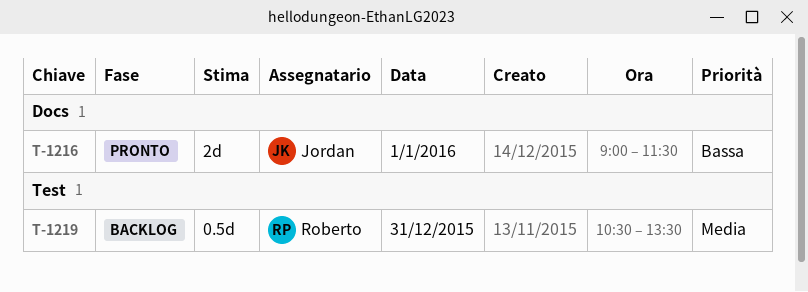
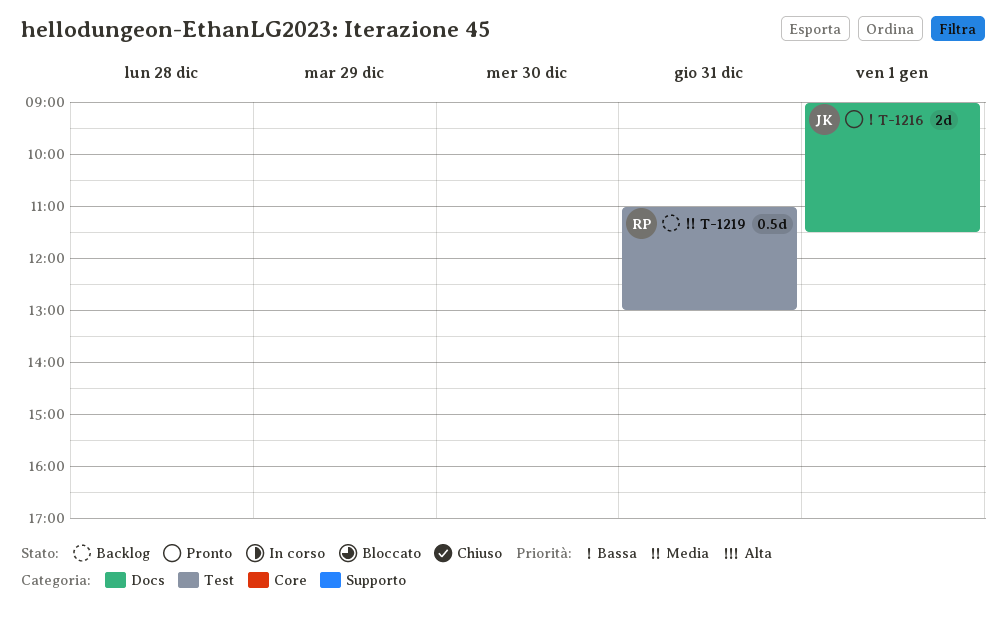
T-1219, begins: 10:30 -> 11:00
T-1219, ends: 13:30 -> 13:00

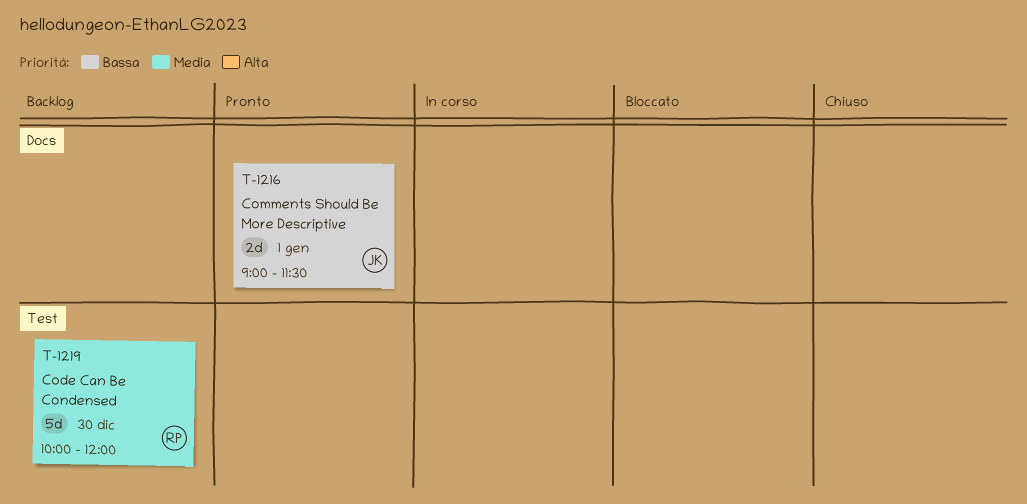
T-1219, estimate: 0.5d -> 5d
T-1219, day: Dec 31 -> Dec 30
T-1219, begins: 11:00 -> 10:00
T-1219, ends: 13:00 -> 12:00

